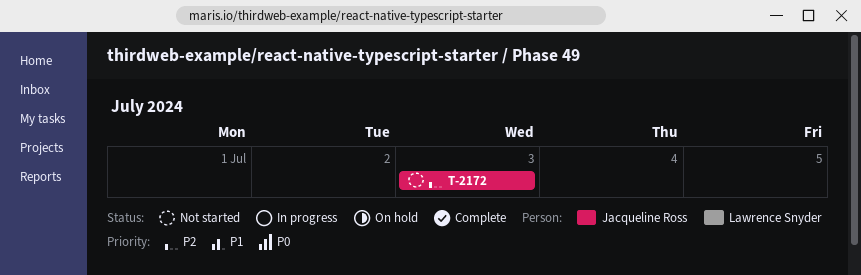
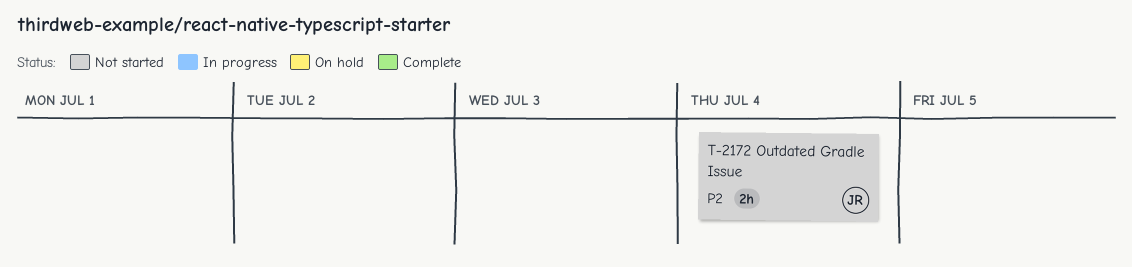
T-2172, due: Jul 3 -> Jul 4

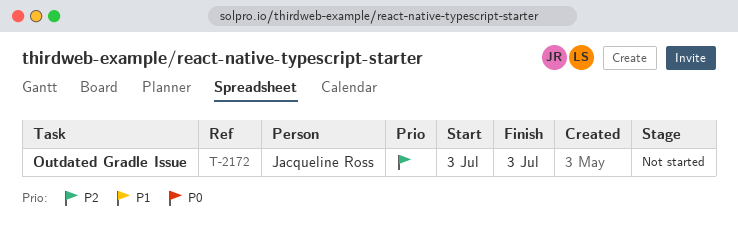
T-2172, due: Jul 4 -> Jul 3

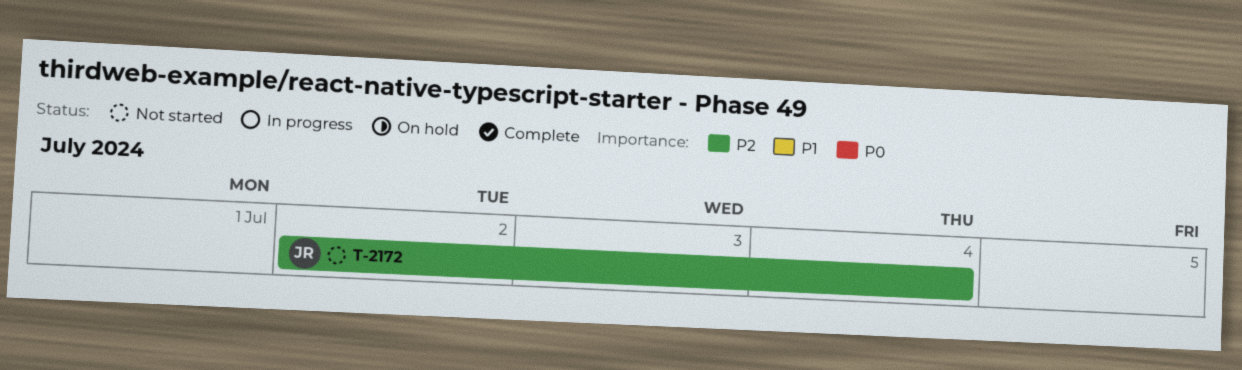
T-2172, start: Jul 3 -> Jul 2
T-2172, due: Jul 3 -> Jul 4

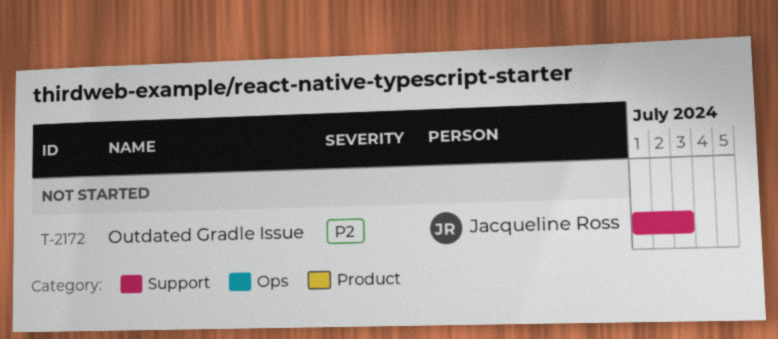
T-2172, start: Jul 2 -> Jul 1
T-2172, due: Jul 4 -> Jul 3

